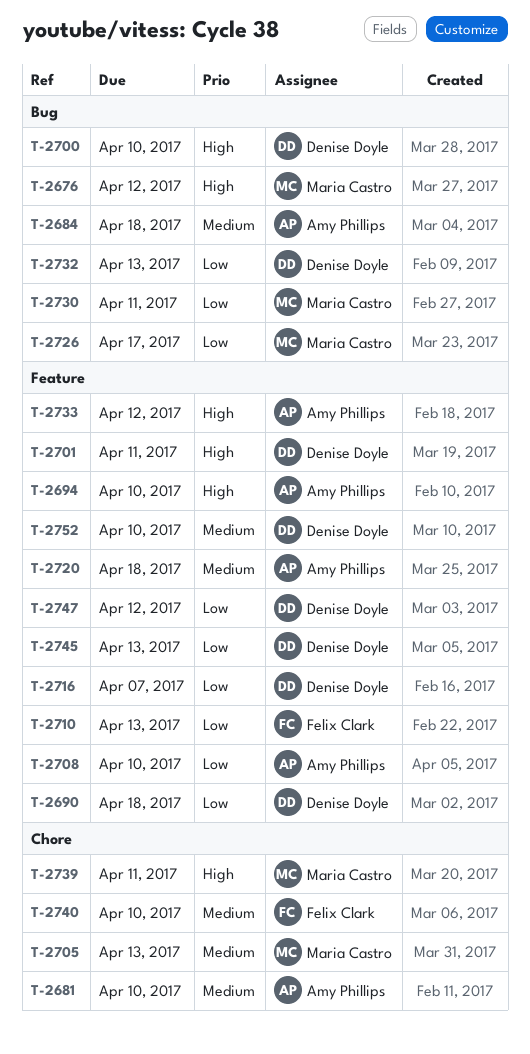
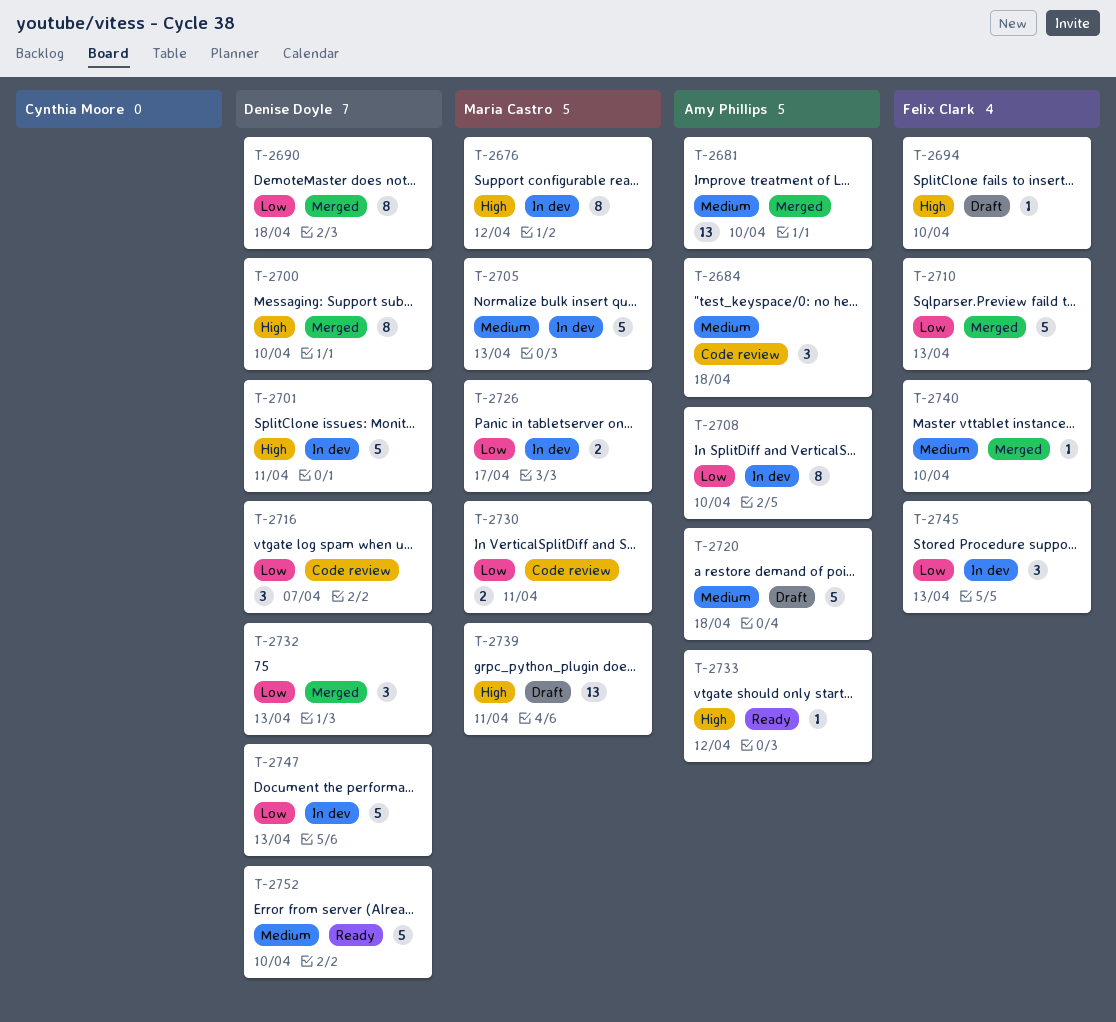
T-2694, owner: Amy Phillips -> Felix Clark
T-2745, owner: Denise Doyle -> Felix Clark
T-2747, due: Apr 12 -> Apr 13

